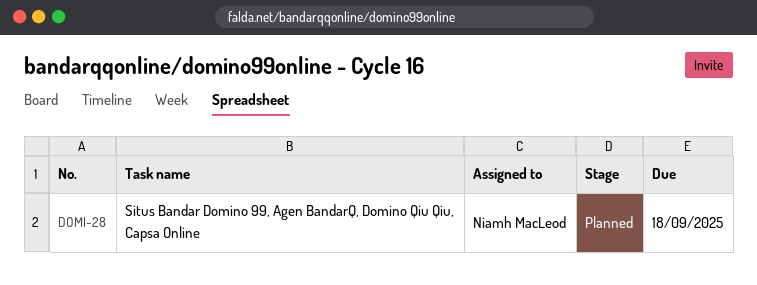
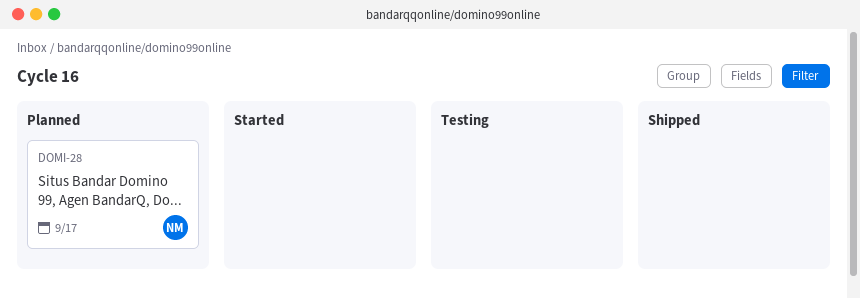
DOMI-28, due: Sep 18 -> Sep 17

